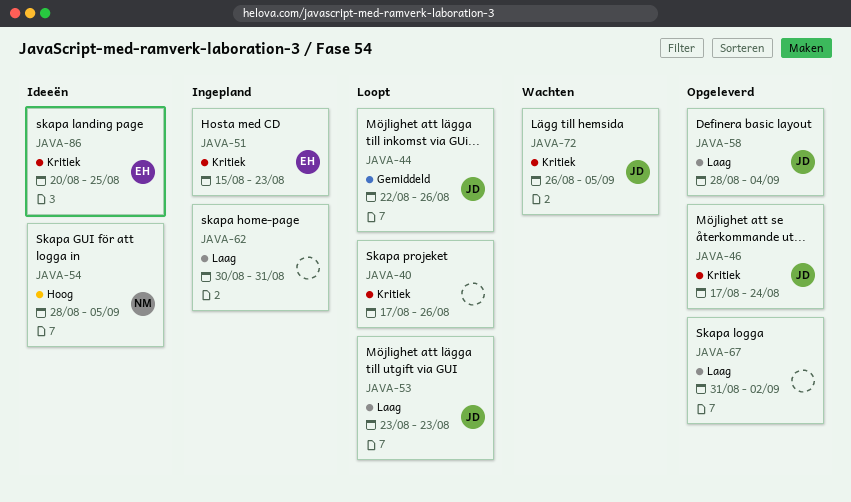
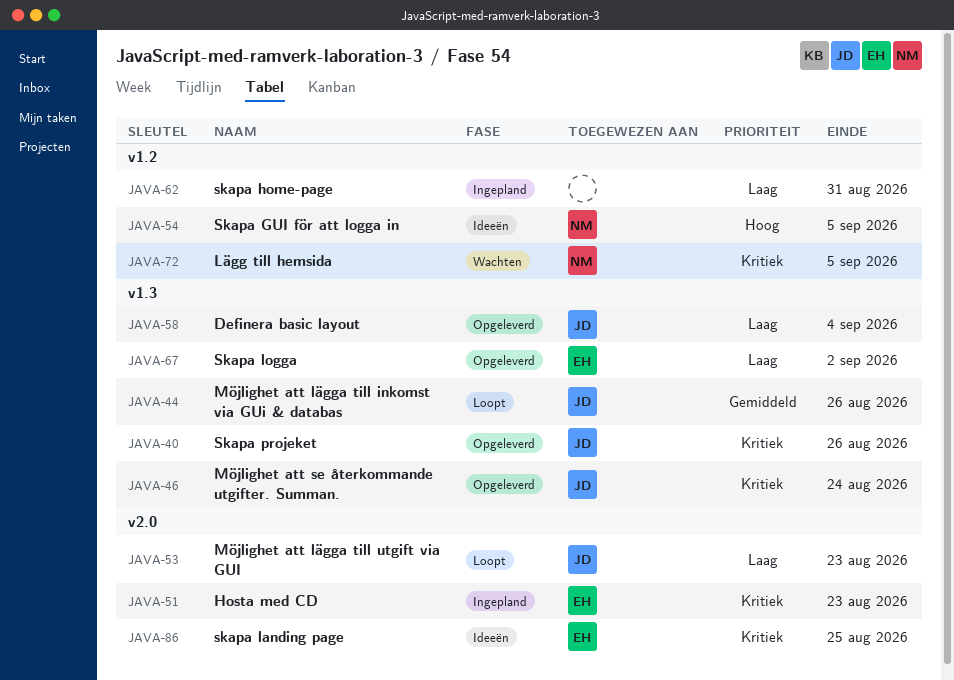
JAVA-40, status: Loopt -> Opgeleverd
JAVA-40, owner: none -> JD
JAVA-67, owner: none -> EH
JAVA-72, owner: JD -> NM

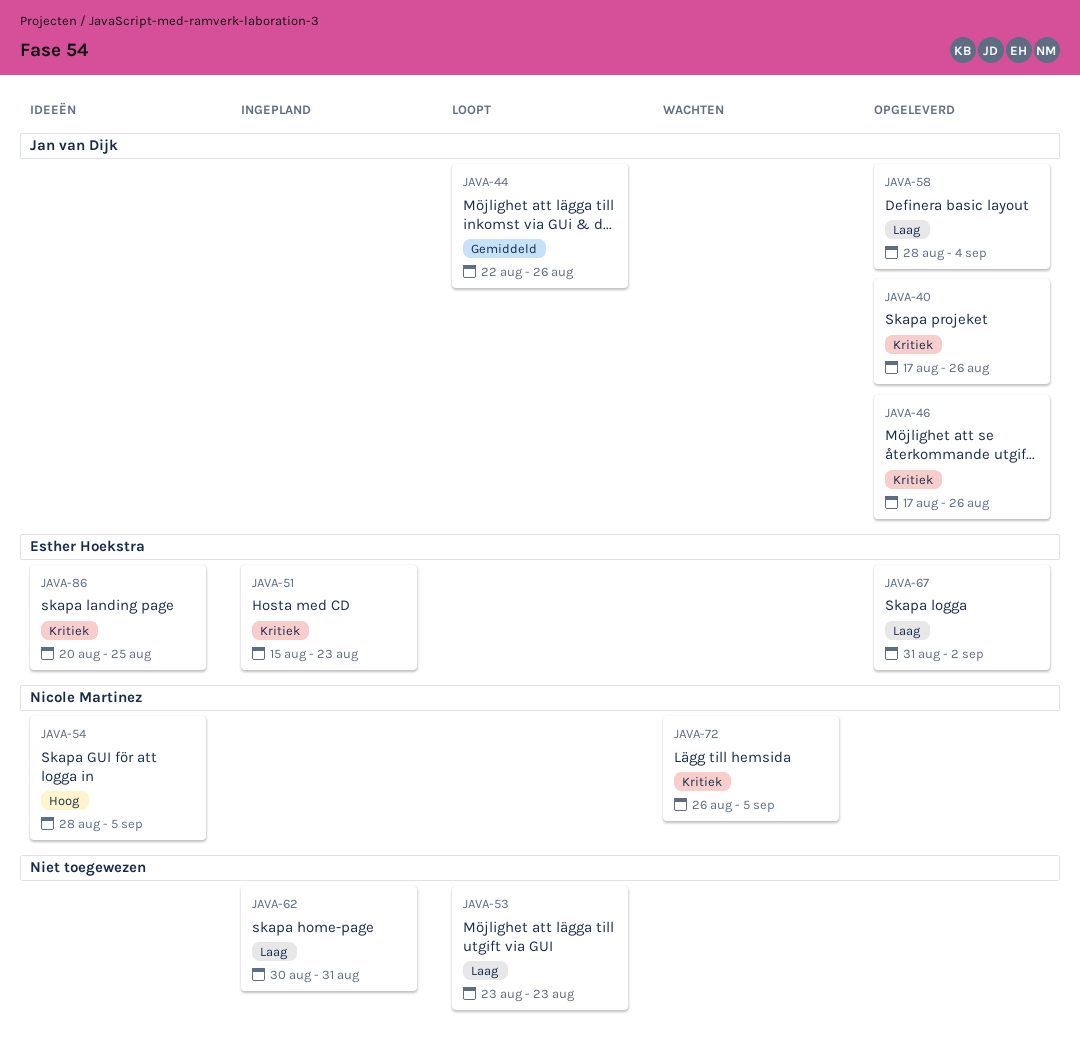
JAVA-46, due: Aug 24 -> Aug 26
JAVA-53, owner: Jan van Dijk -> none

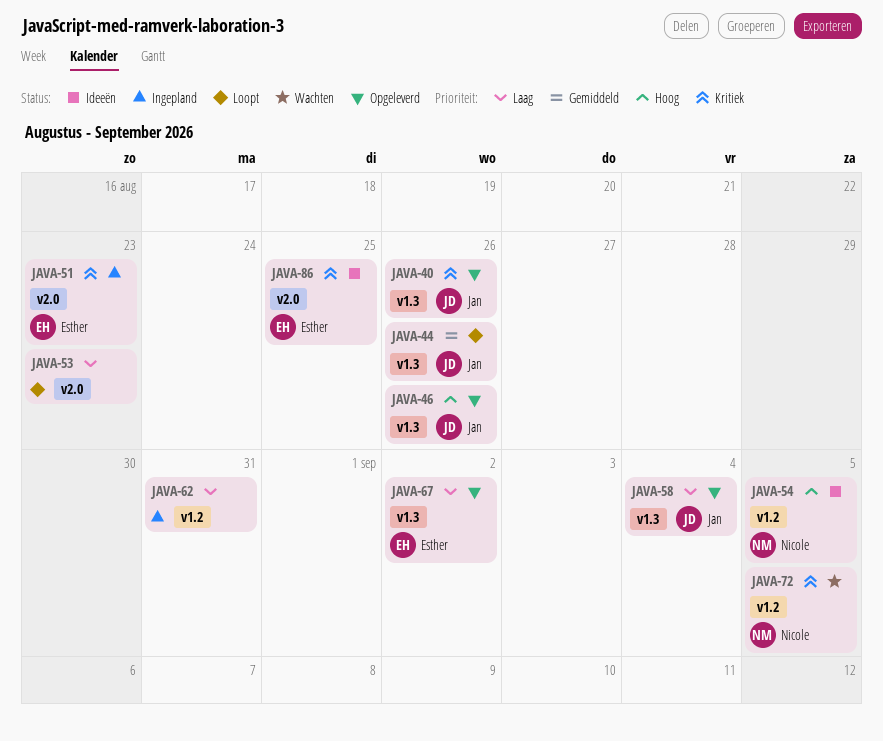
JAVA-46, priority: Kritiek -> Hoog

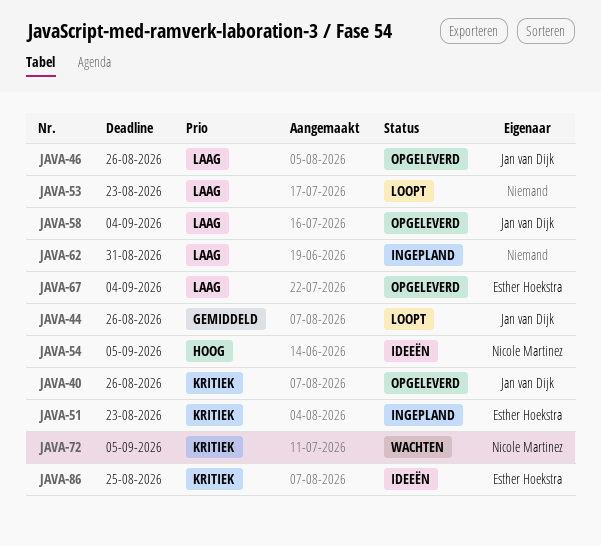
JAVA-46, priority: Hoog -> Laag
JAVA-67, due: Sep 2 -> Sep 4

